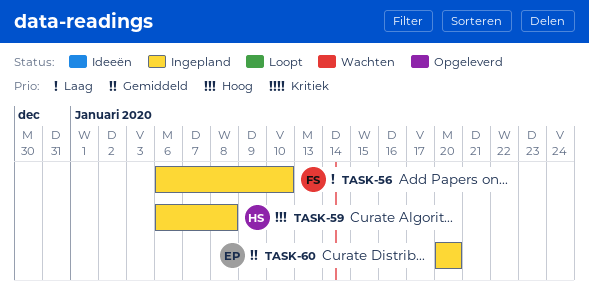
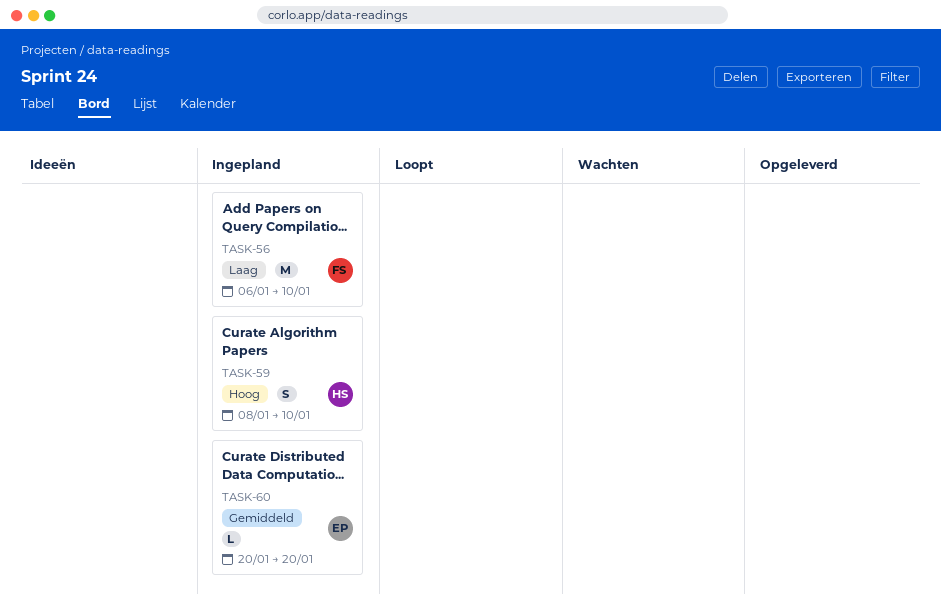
TASK-59, start: Jan 6 -> Jan 8
TASK-59, due: Jan 8 -> Jan 10

